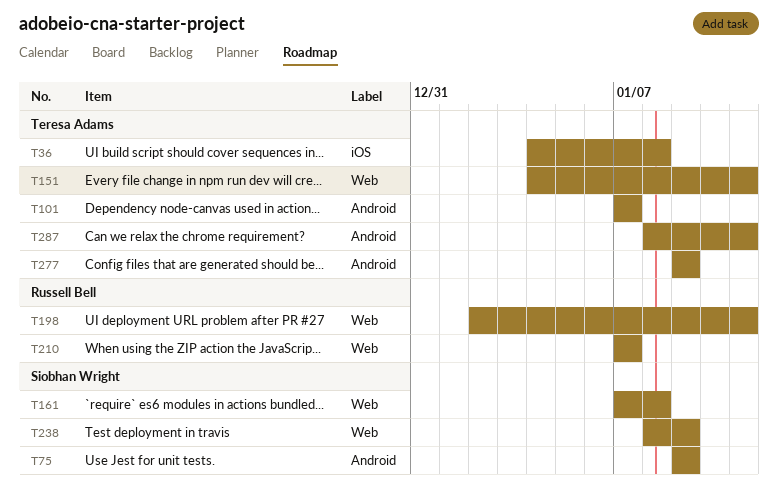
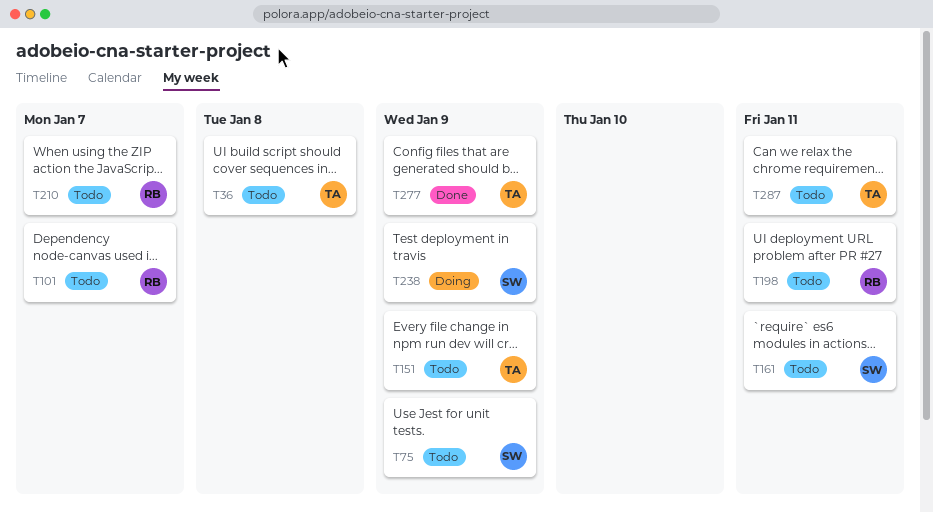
T101, owner: Teresa Adams -> Russell Bell
T151, due: Jan 11 -> Jan 9
T161, due: Jan 8 -> Jan 11

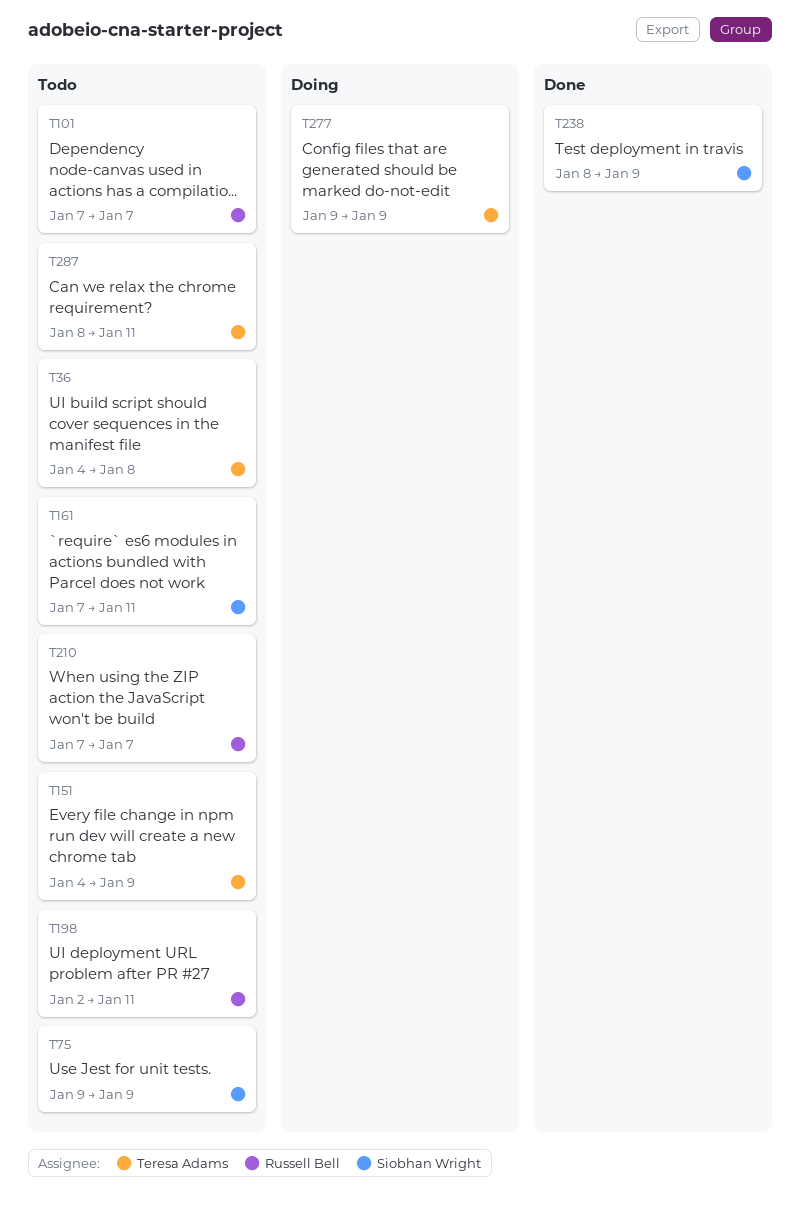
T238, status: Doing -> Done
T277, status: Done -> Doing

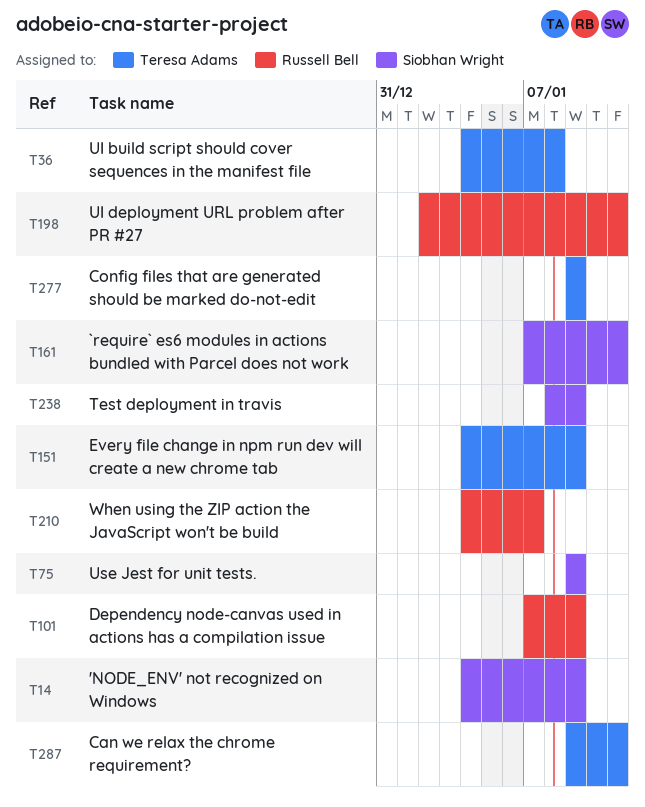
T14: none -> present
T101, due: Jan 7 -> Jan 9
T210, start: Jan 7 -> Jan 4
T287, start: Jan 8 -> Jan 9

